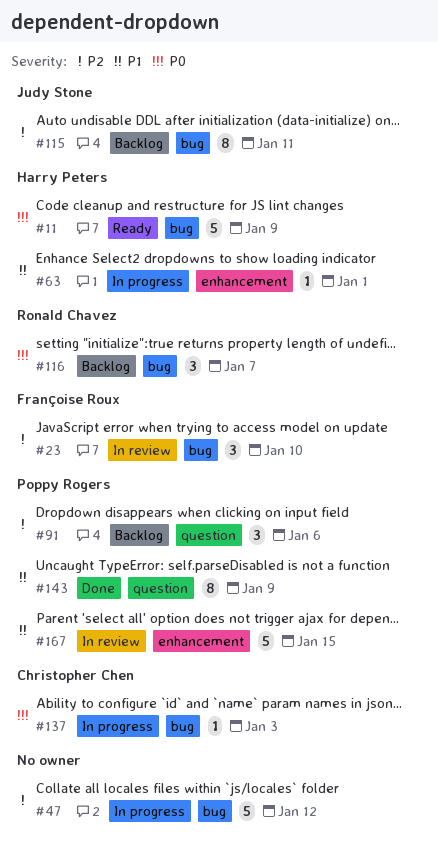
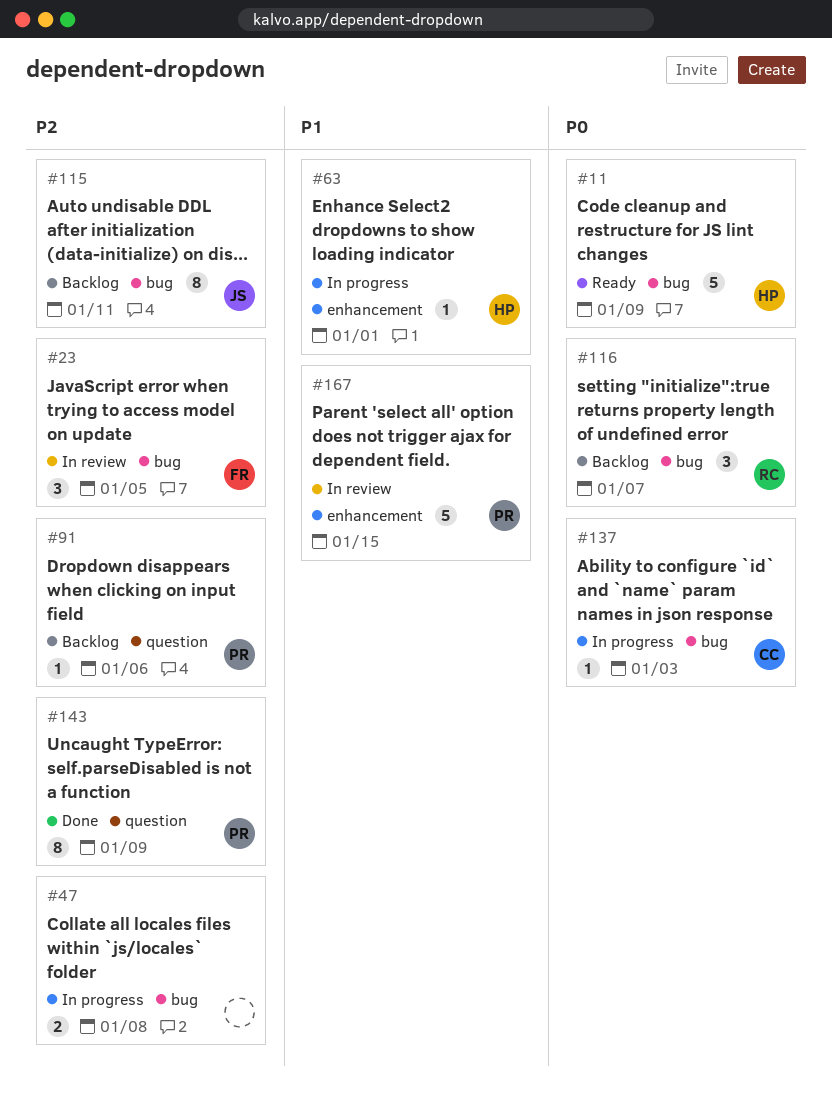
#23, due: Jan 10 -> Jan 5
#47, estimate: 5 -> 2
#47, due: Jan 12 -> Jan 8
#91, estimate: 3 -> 1
#143, priority: P1 -> P2

